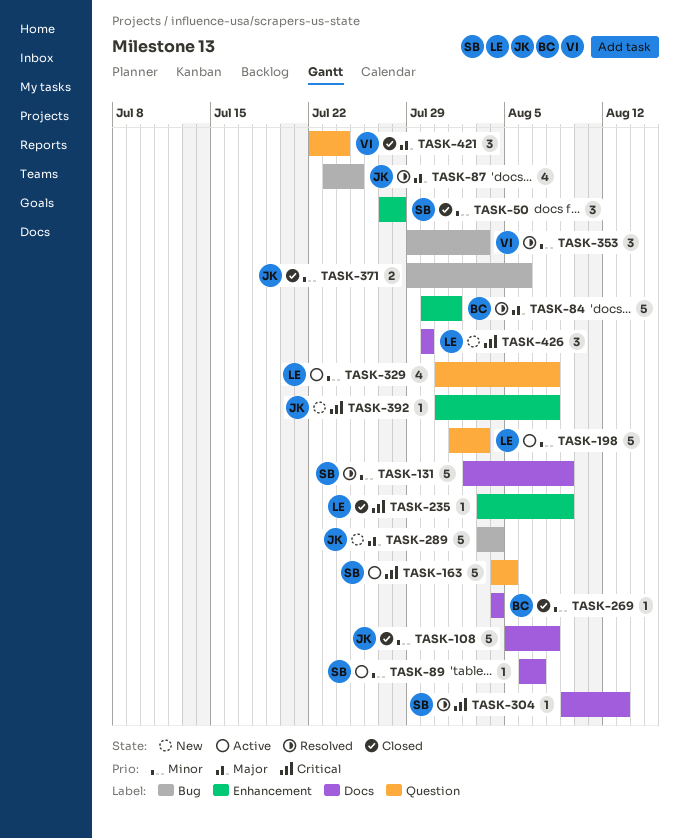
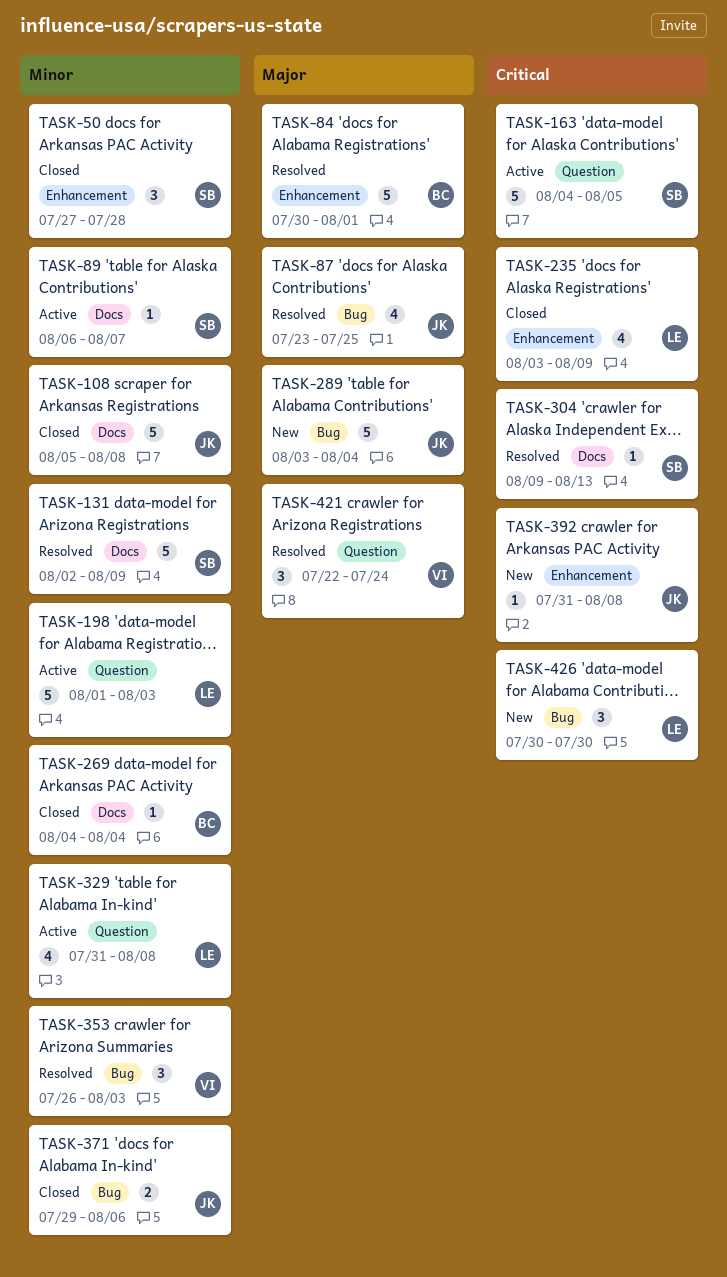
TASK-235, estimate: 1 -> 4
TASK-353, start: Jul 29 -> Jul 26
TASK-421, status: Closed -> Resolved
TASK-426, label: Docs -> Bug

